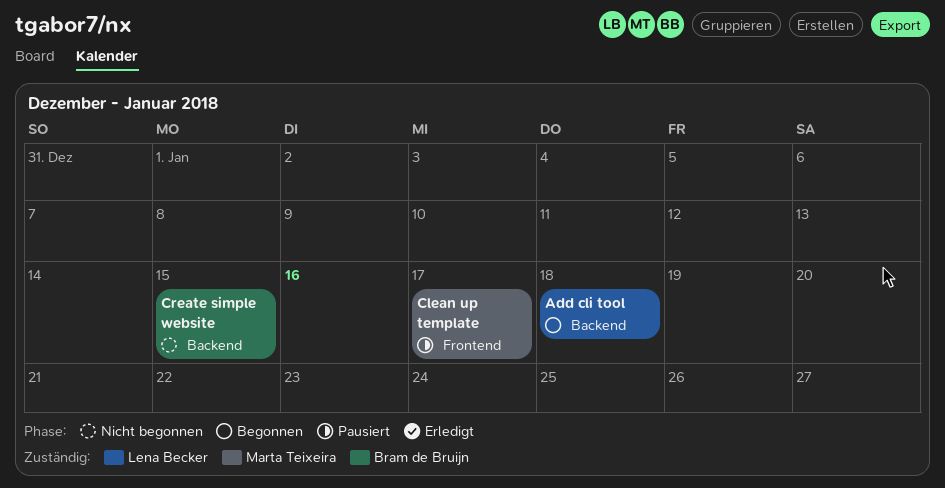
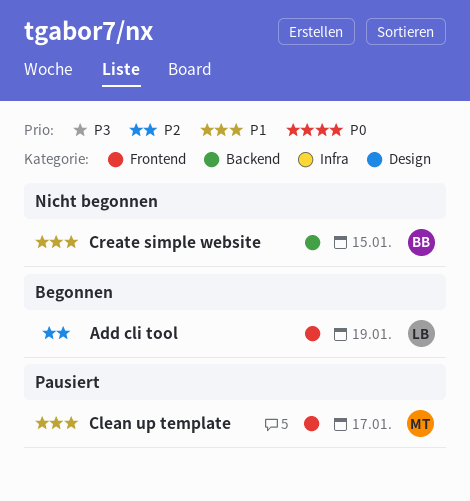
Add cli tool, label: Backend -> Frontend
Add cli tool, due: Jan 18 -> Jan 19

